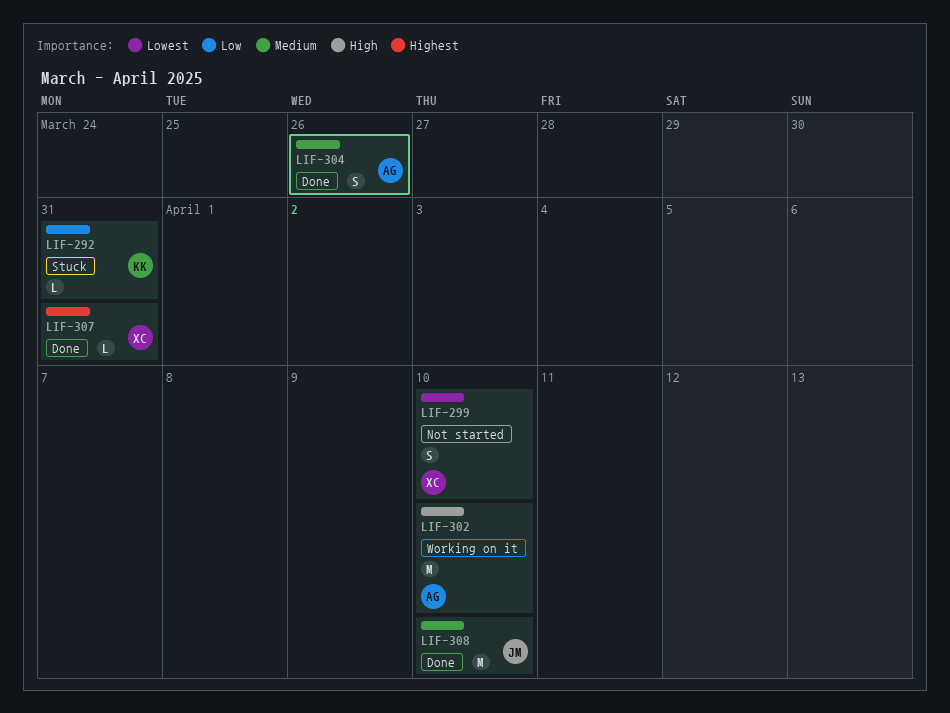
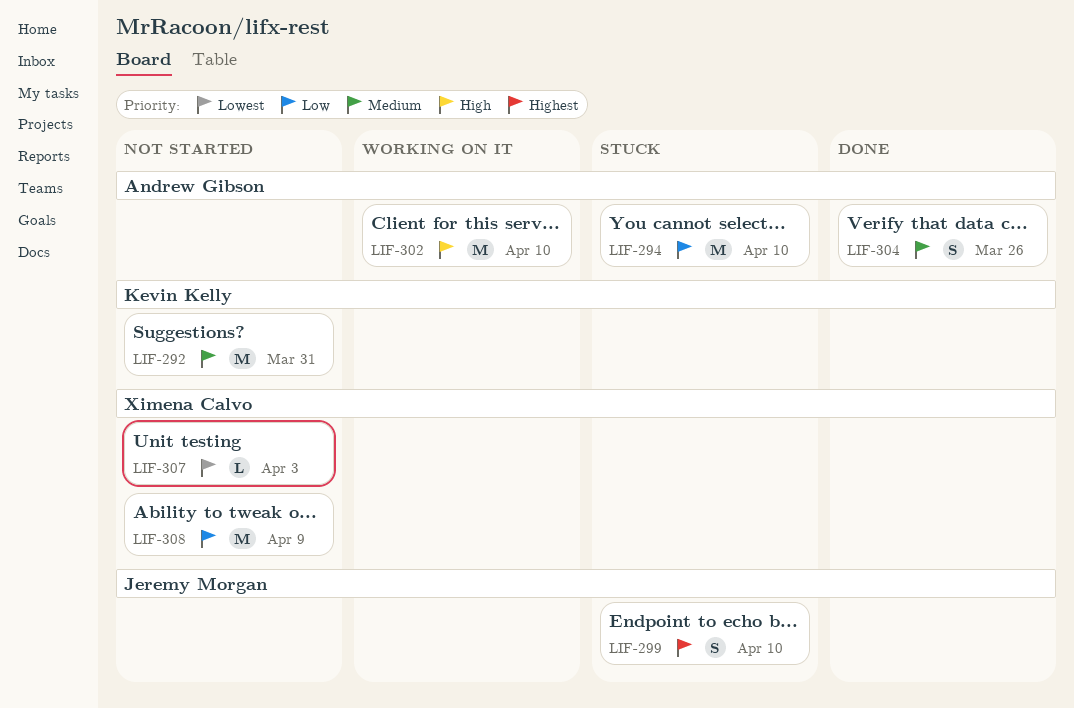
LIF-292, status: Stuck -> Not started
LIF-292, priority: Low -> Medium
LIF-292, estimate: L -> M
LIF-294: none -> present
LIF-299, status: Not started -> Stuck
LIF-299, owner: Ximena Calvo -> Jeremy Morgan
LIF-299, priority: Lowest -> Highest
LIF-307, status: Done -> Not started
LIF-307, priority: Highest -> Lowest
LIF-307, due: Mar 31 -> Apr 3
LIF-308, status: Done -> Not started
LIF-308, owner: Jeremy Morgan -> Ximena Calvo
LIF-308, priority: Medium -> Low
LIF-308, due: Apr 10 -> Apr 9

